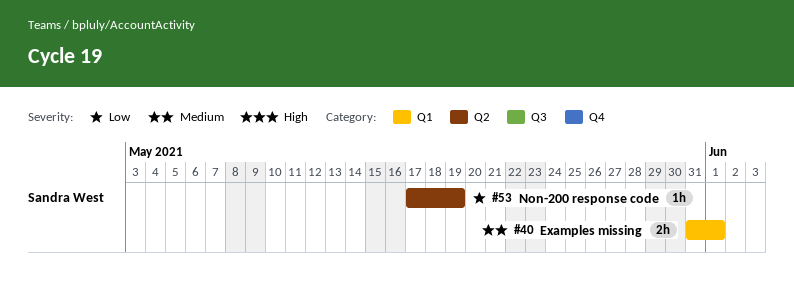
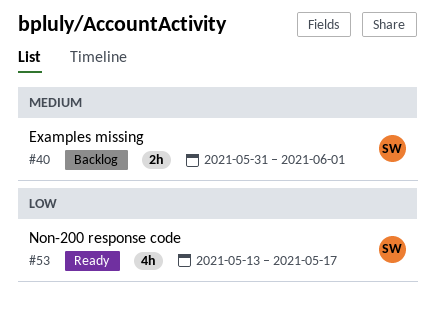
#53, estimate: 1h -> 4h
#53, start: May 17 -> May 13
#53, due: May 19 -> May 17

